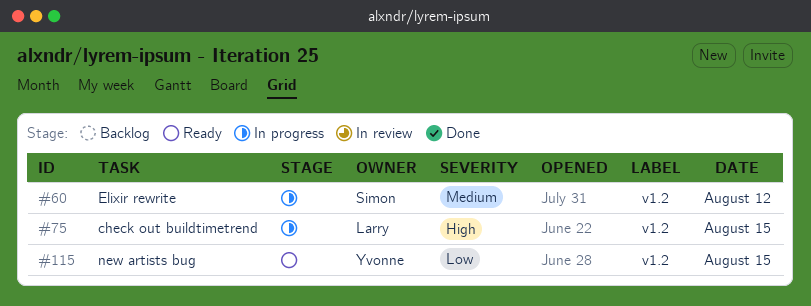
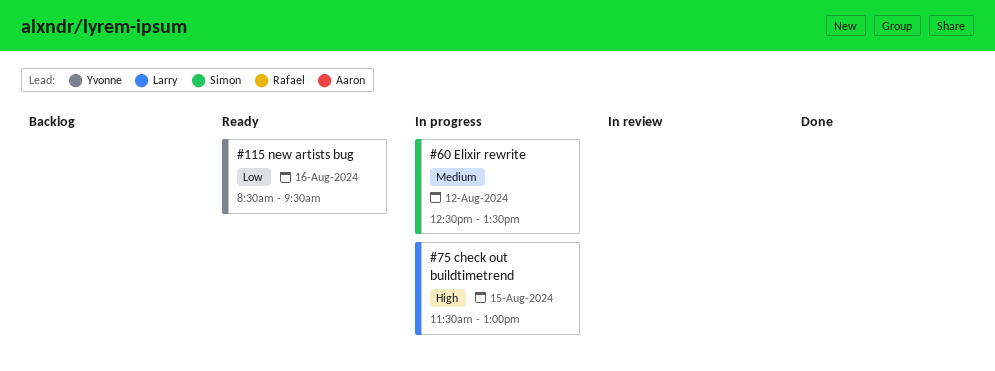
#115, day: Aug 15 -> Aug 16

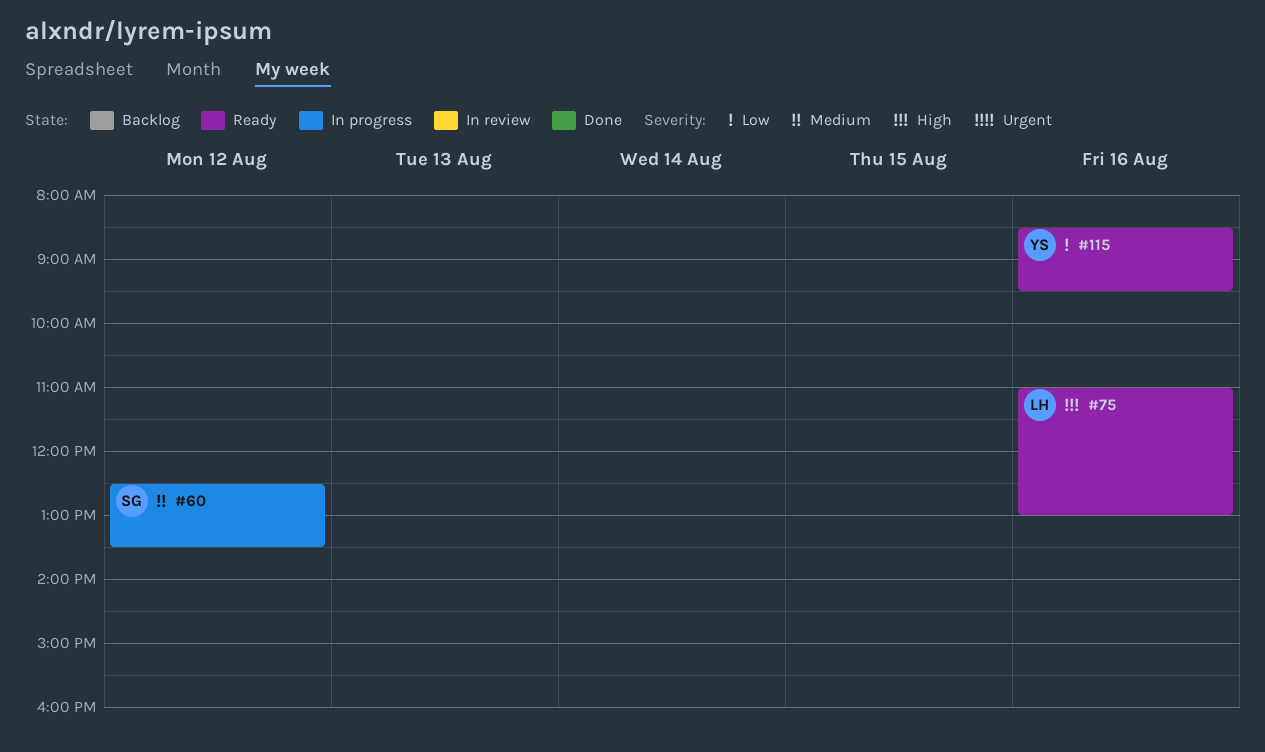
#75, status: In progress -> Ready
#75, day: Aug 15 -> Aug 16
#75, begins: 11:30 -> 11:00

